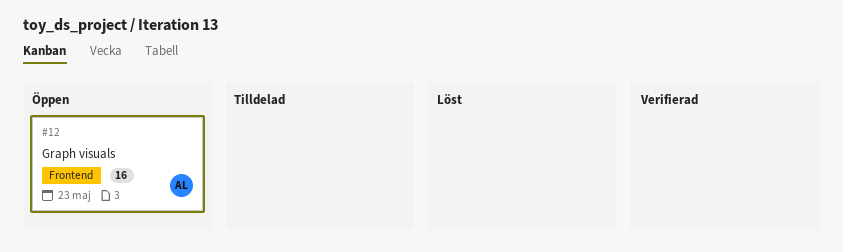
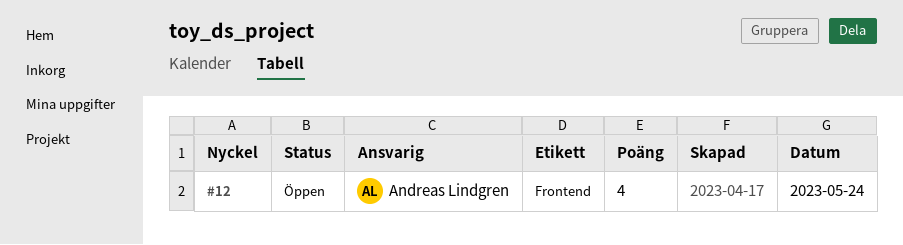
#12, estimate: 16 -> 4
#12, day: May 23 -> May 24

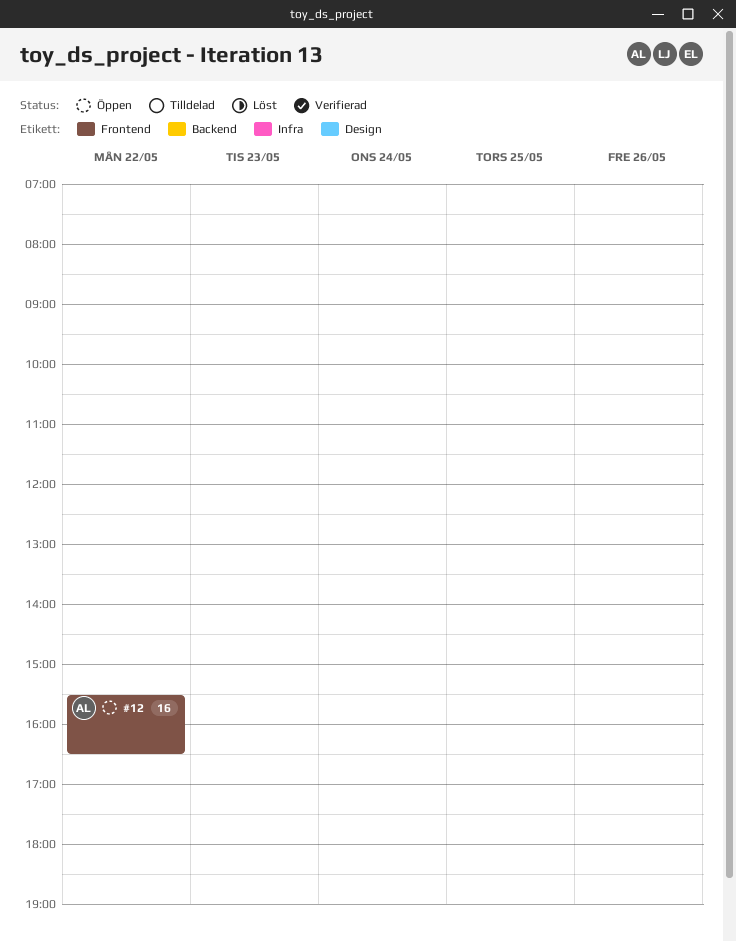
#12, estimate: 4 -> 16
#12, day: May 24 -> May 22

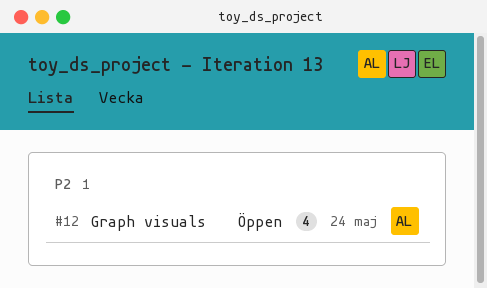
#12, estimate: 16 -> 4
#12, day: May 22 -> May 24

